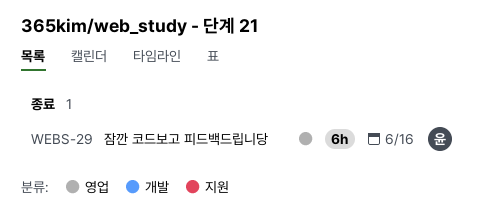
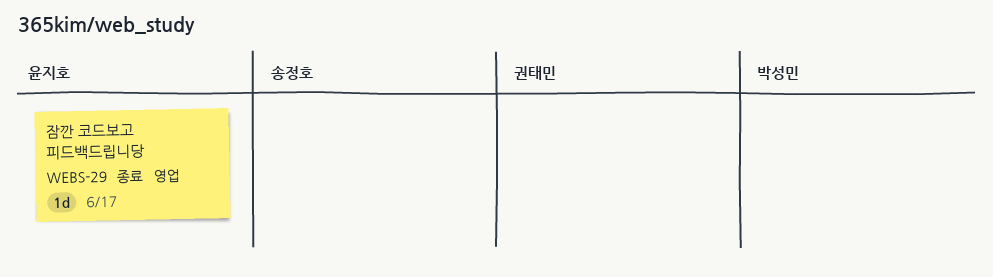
WEBS-29, estimate: 6h -> 1d
WEBS-29, due: Jun 16 -> Jun 17

